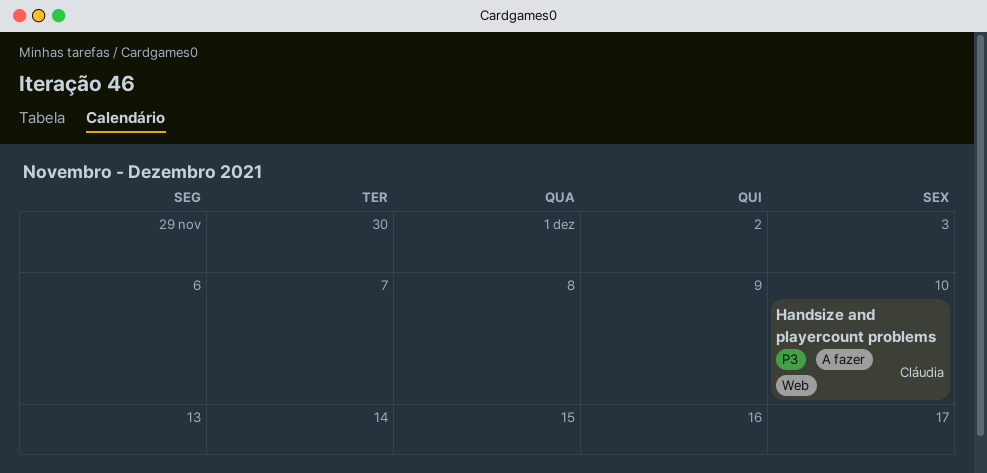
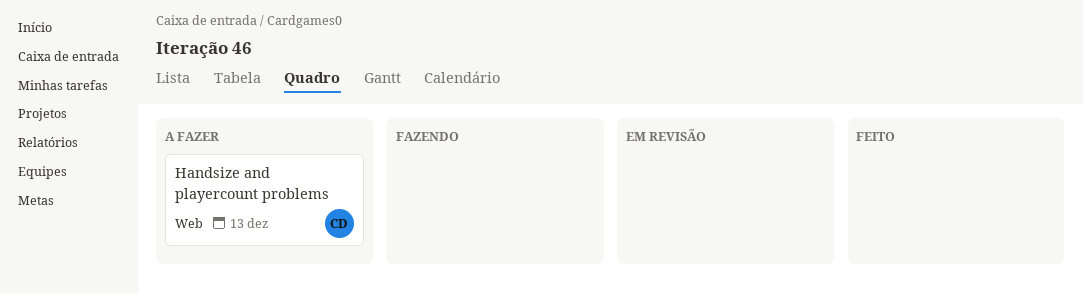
Handsize and playercount problems, due: Dec 10 -> Dec 13

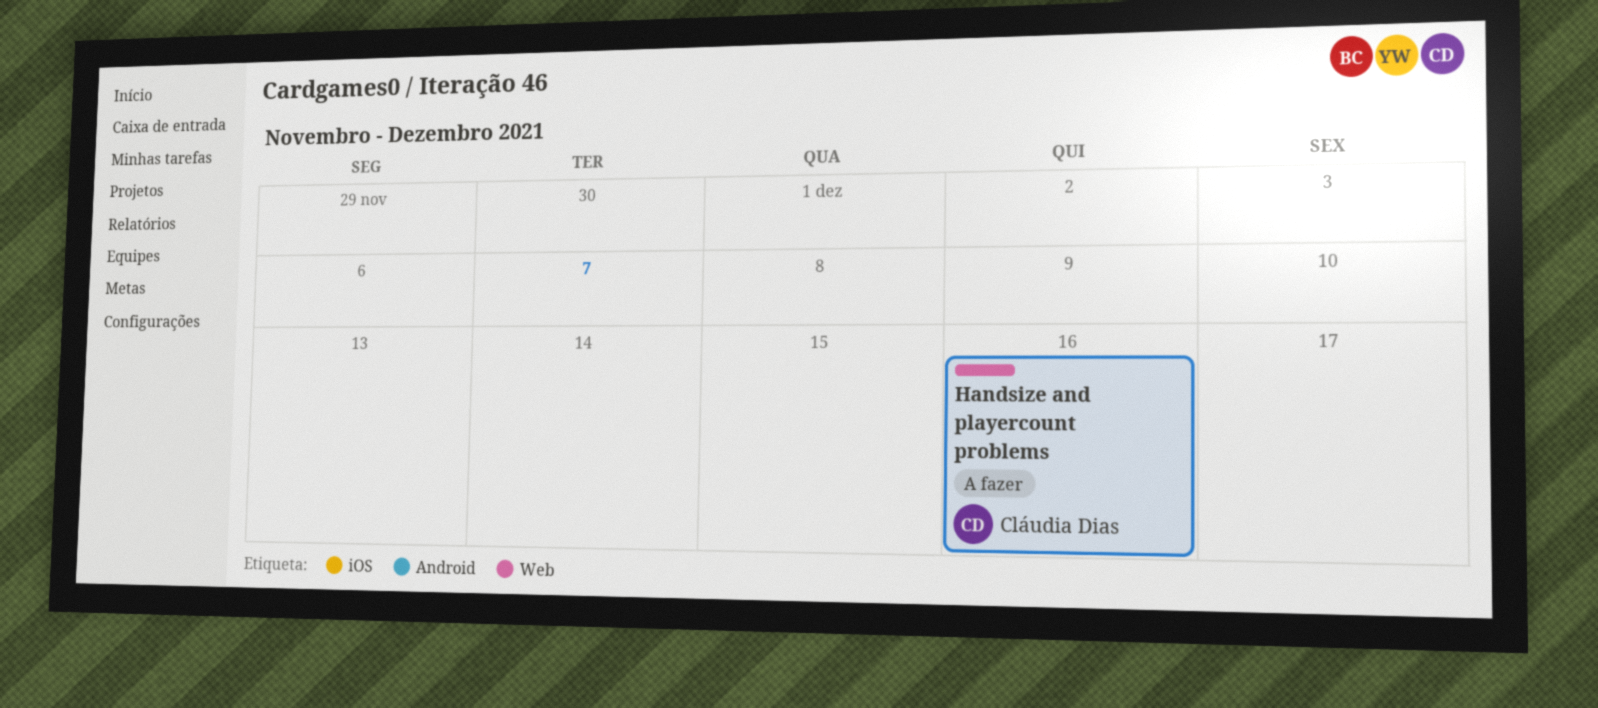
Handsize and playercount problems, due: Dec 13 -> Dec 16

